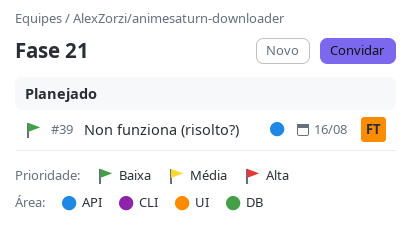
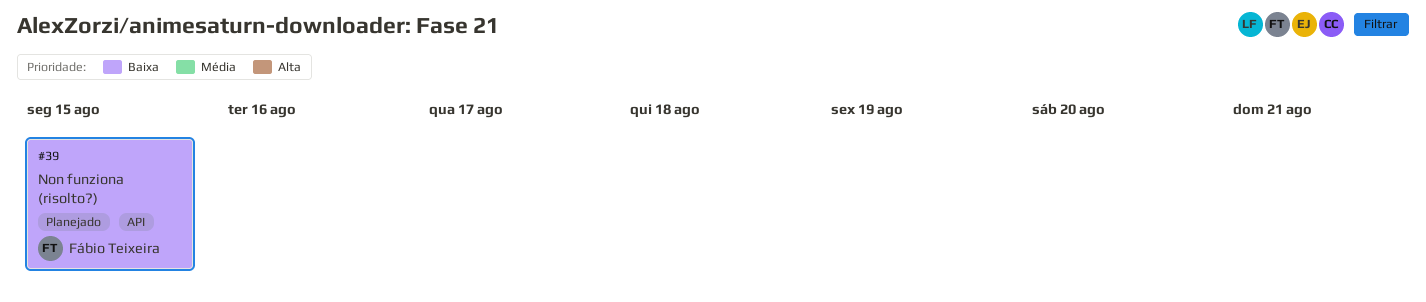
#39, due: Aug 16 -> Aug 15

